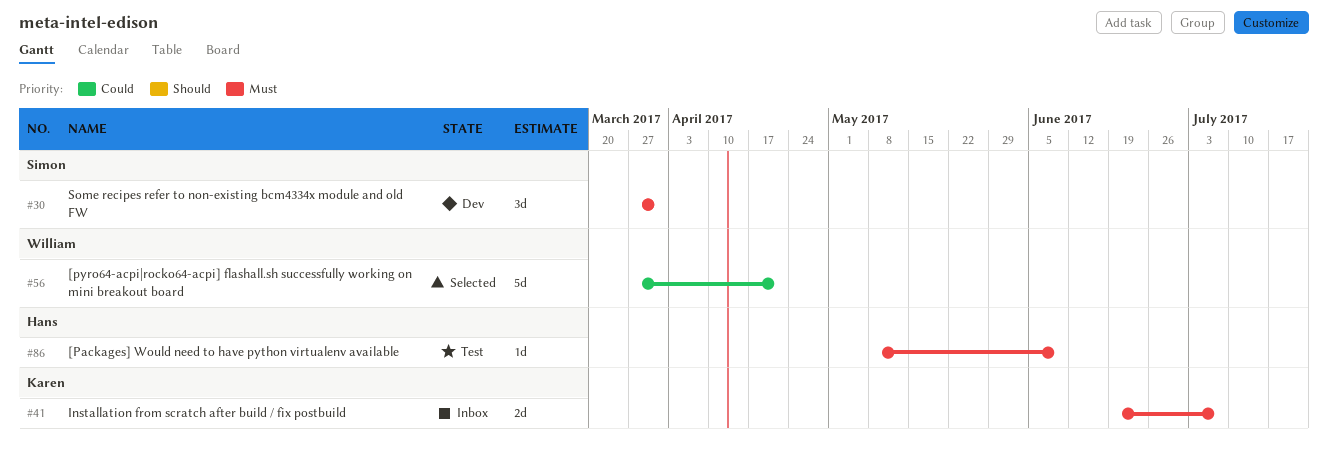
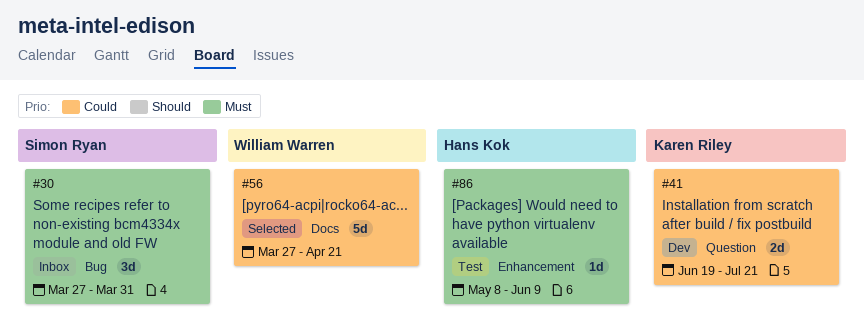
#30, status: Dev -> Inbox
#41, status: Inbox -> Dev
#41, priority: Must -> Could
#41, due: Jul 7 -> Jul 21

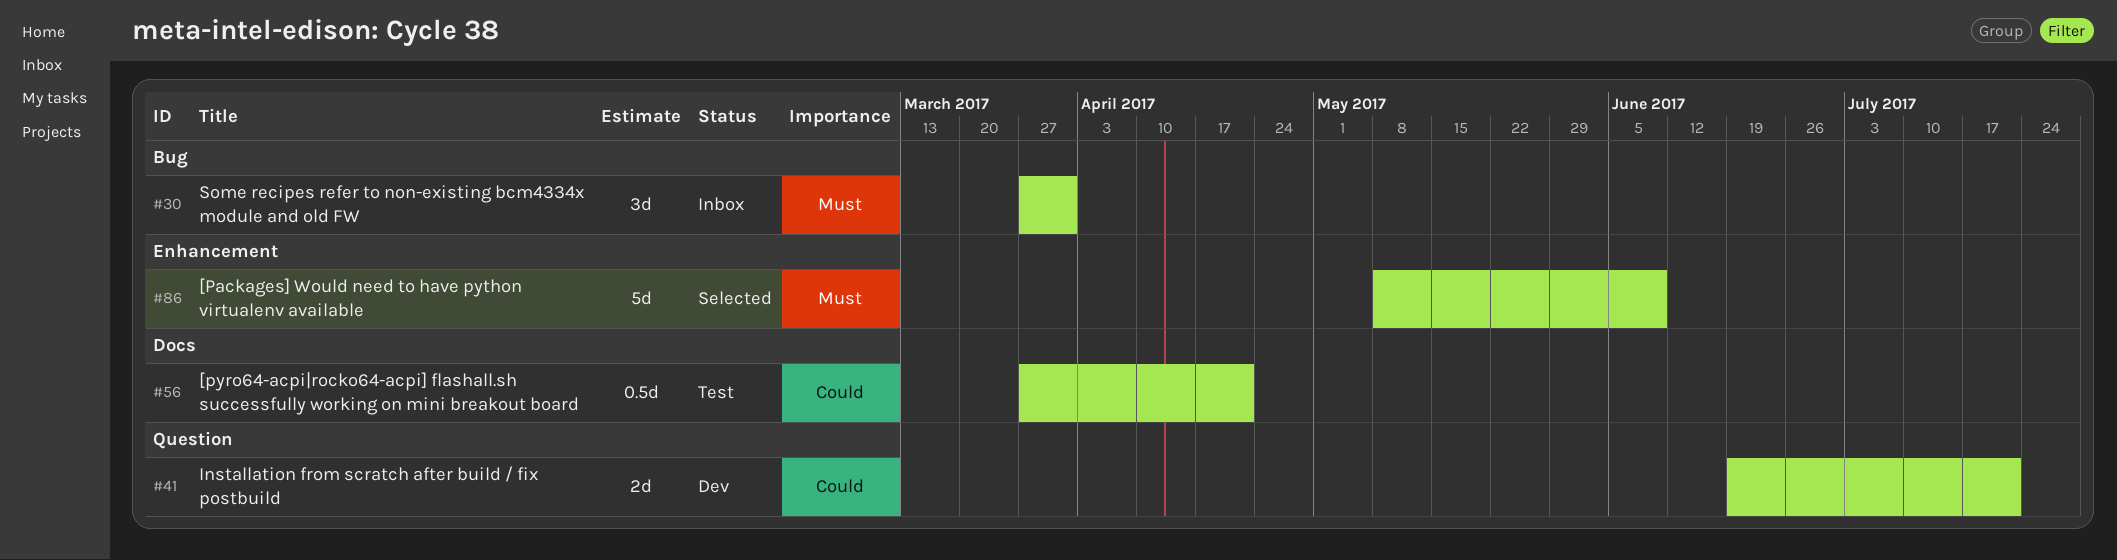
#56, status: Selected -> Test
#56, estimate: 5d -> 0.5d
#86, status: Test -> Selected
#86, estimate: 1d -> 5d

